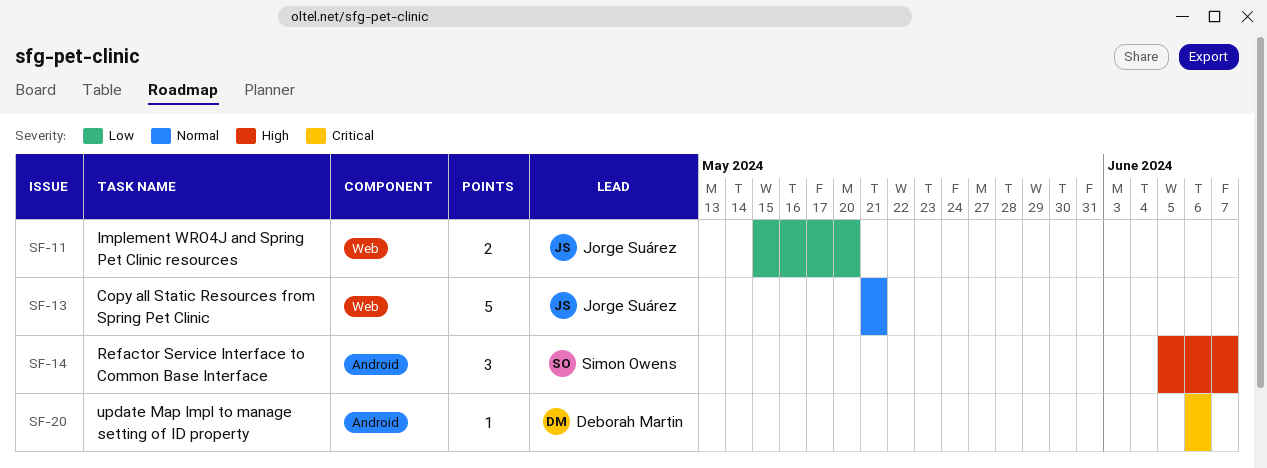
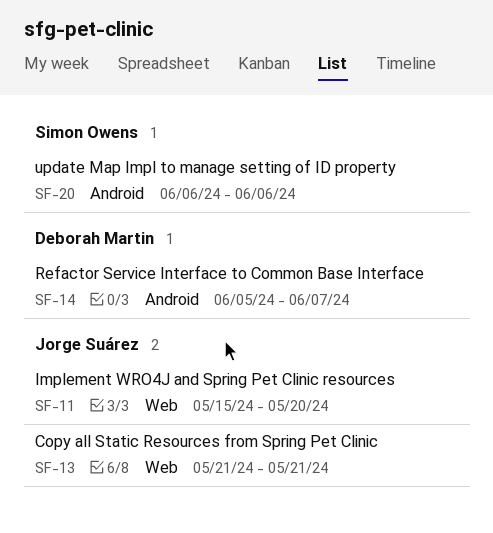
SF-14, owner: Simon Owens -> Deborah Martin
SF-20, owner: Deborah Martin -> Simon Owens

